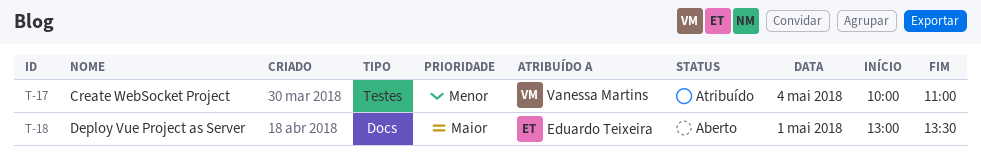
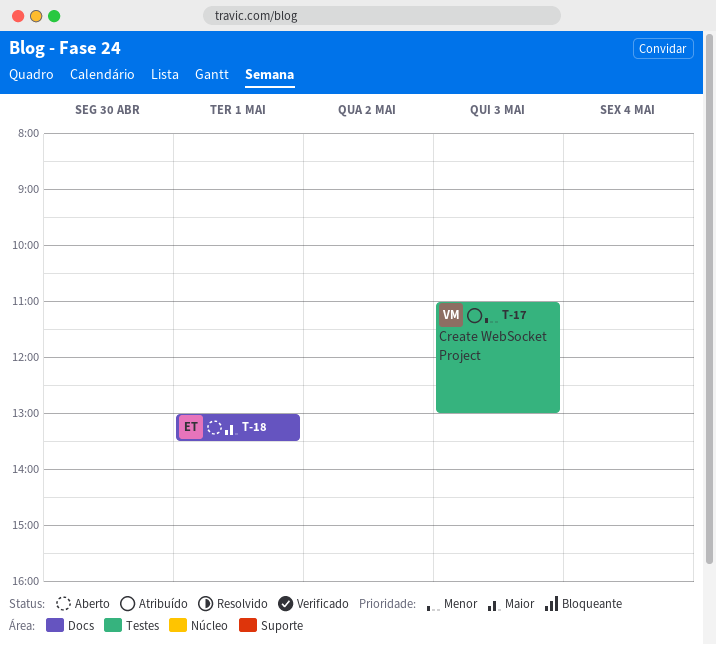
T-17, day: May 4 -> May 3
T-17, begins: 10:00 -> 11:00
T-17, ends: 11:00 -> 13:00

